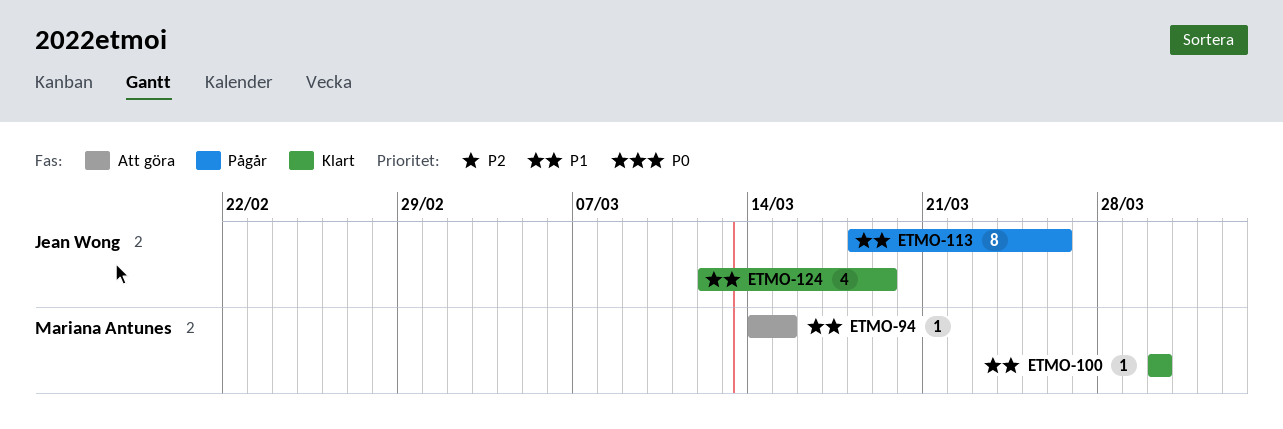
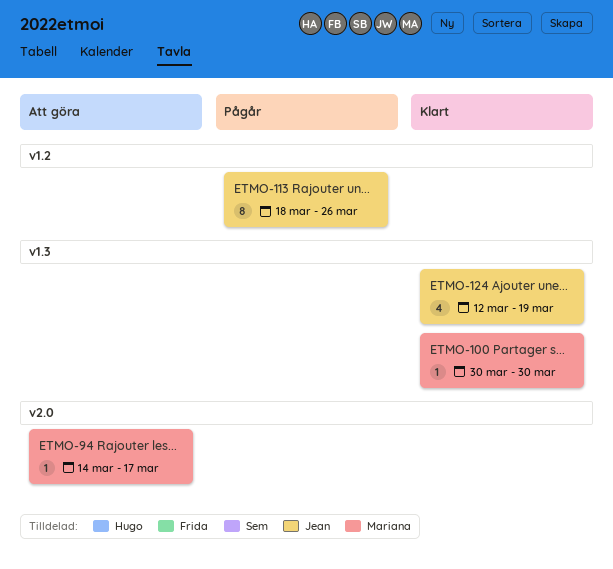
ETMO-94, due: Mar 15 -> Mar 17

